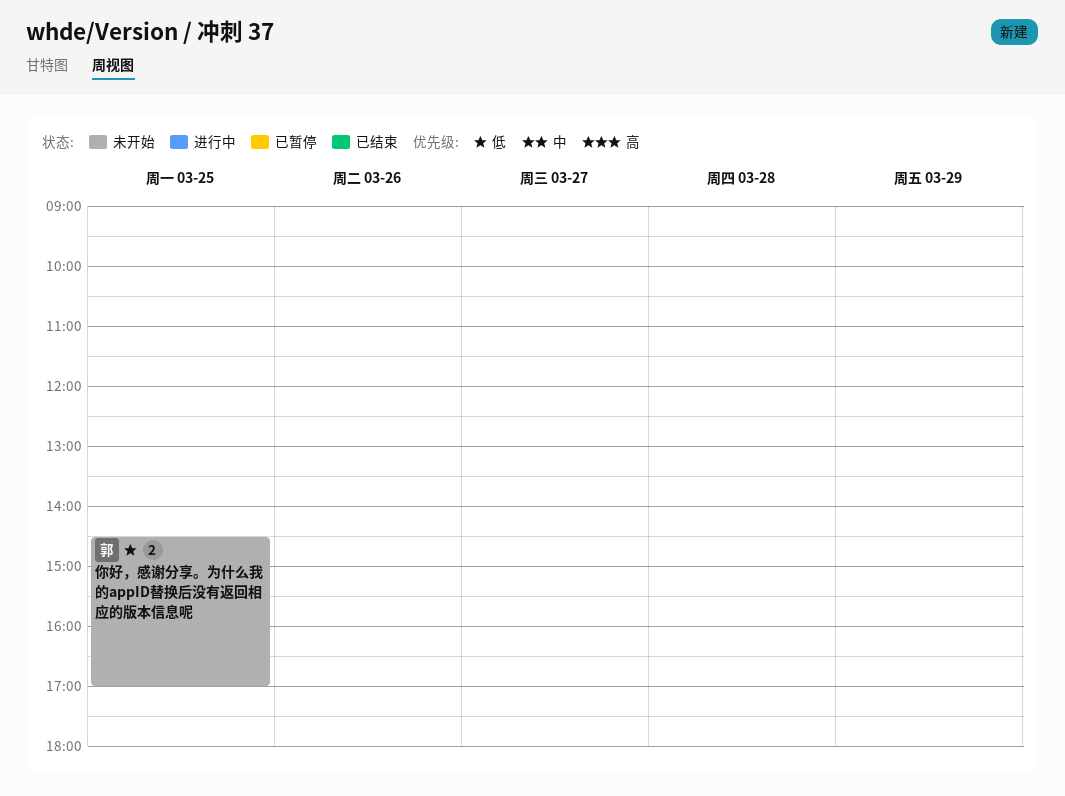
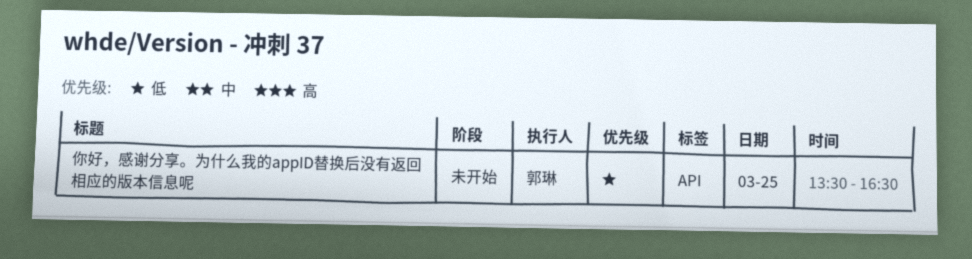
你好，感谢分享。为什么我的appID替换后没有返回相应的版本信息呢, begins: 14:30 -> 13:30
你好，感谢分享。为什么我的appID替换后没有返回相应的版本信息呢, ends: 17:00 -> 16:30

